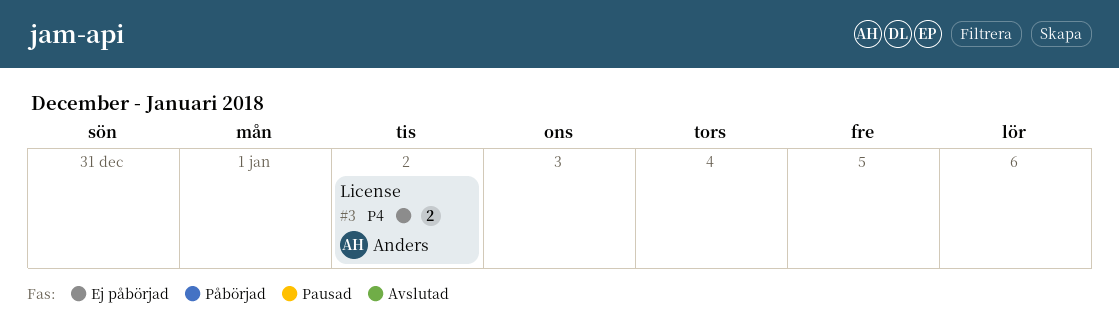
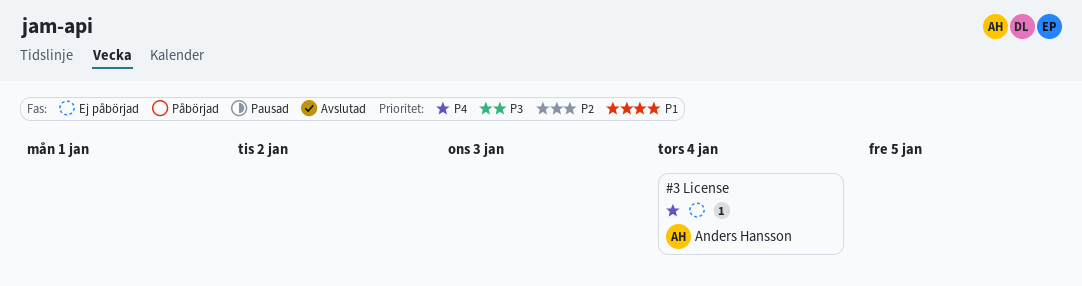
#3, estimate: 2 -> 1
#3, due: Jan 2 -> Jan 4

